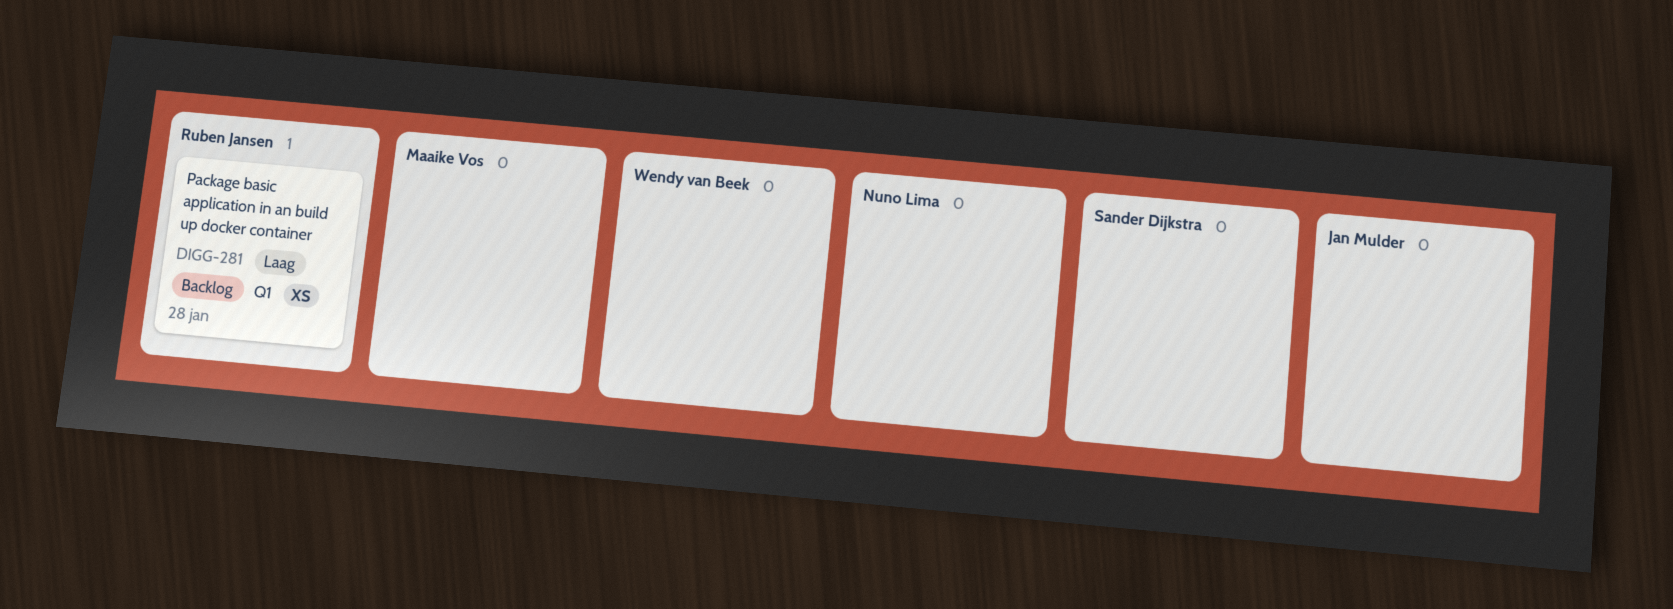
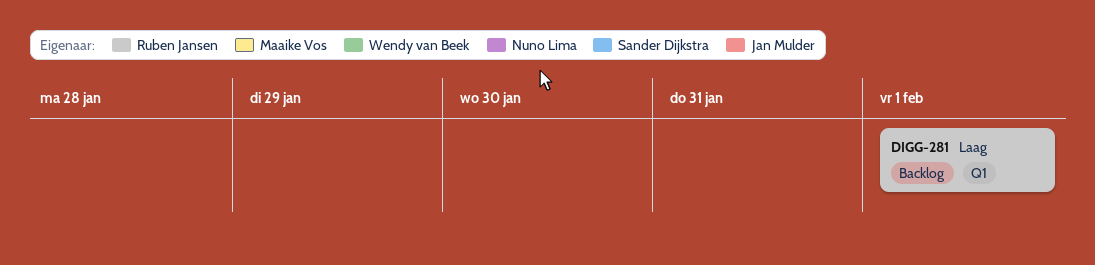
DIGG-281, due: Jan 28 -> Feb 1

